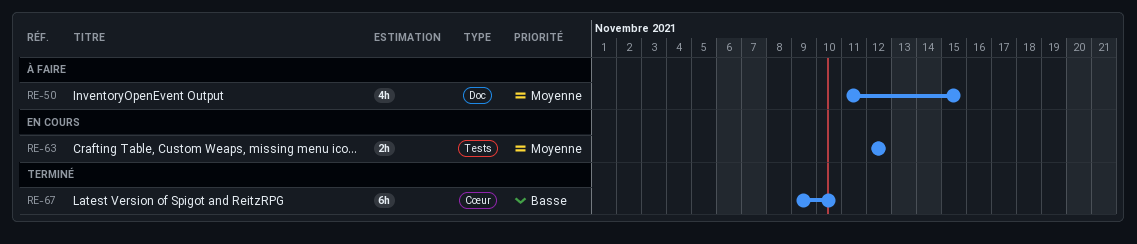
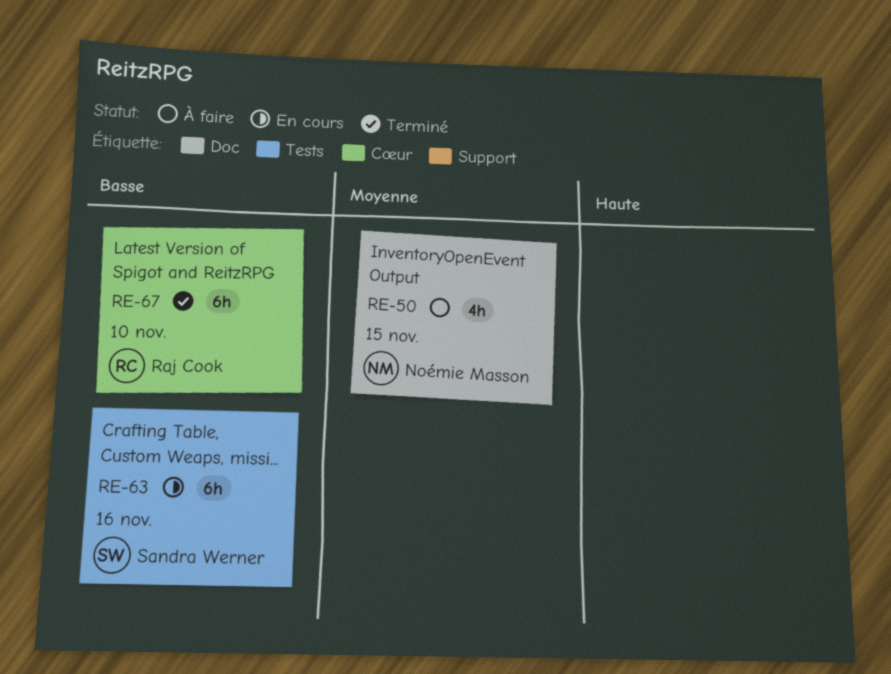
RE-63, priority: Moyenne -> Basse
RE-63, estimate: 2h -> 6h
RE-63, due: Nov 12 -> Nov 16

